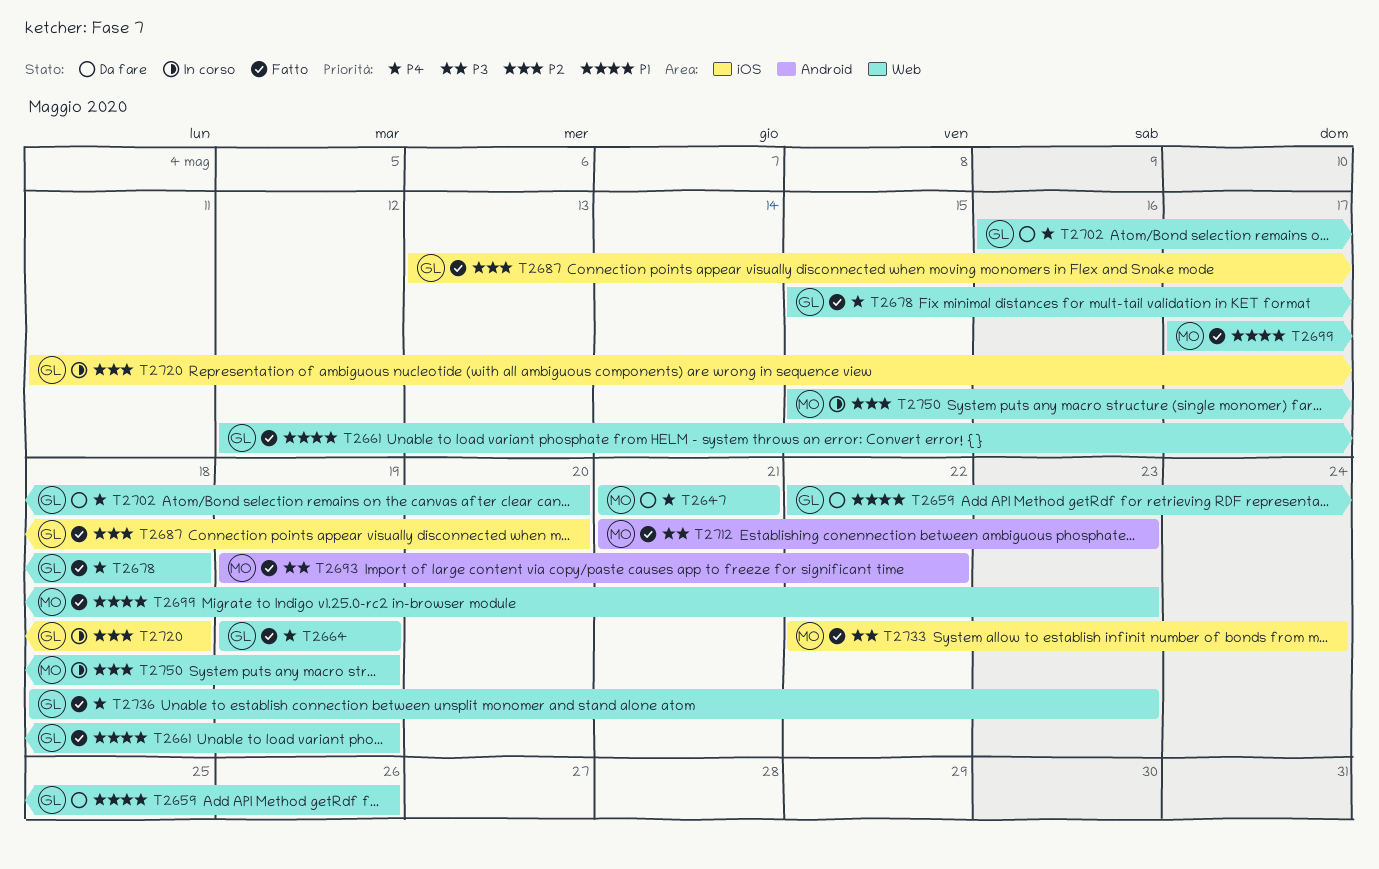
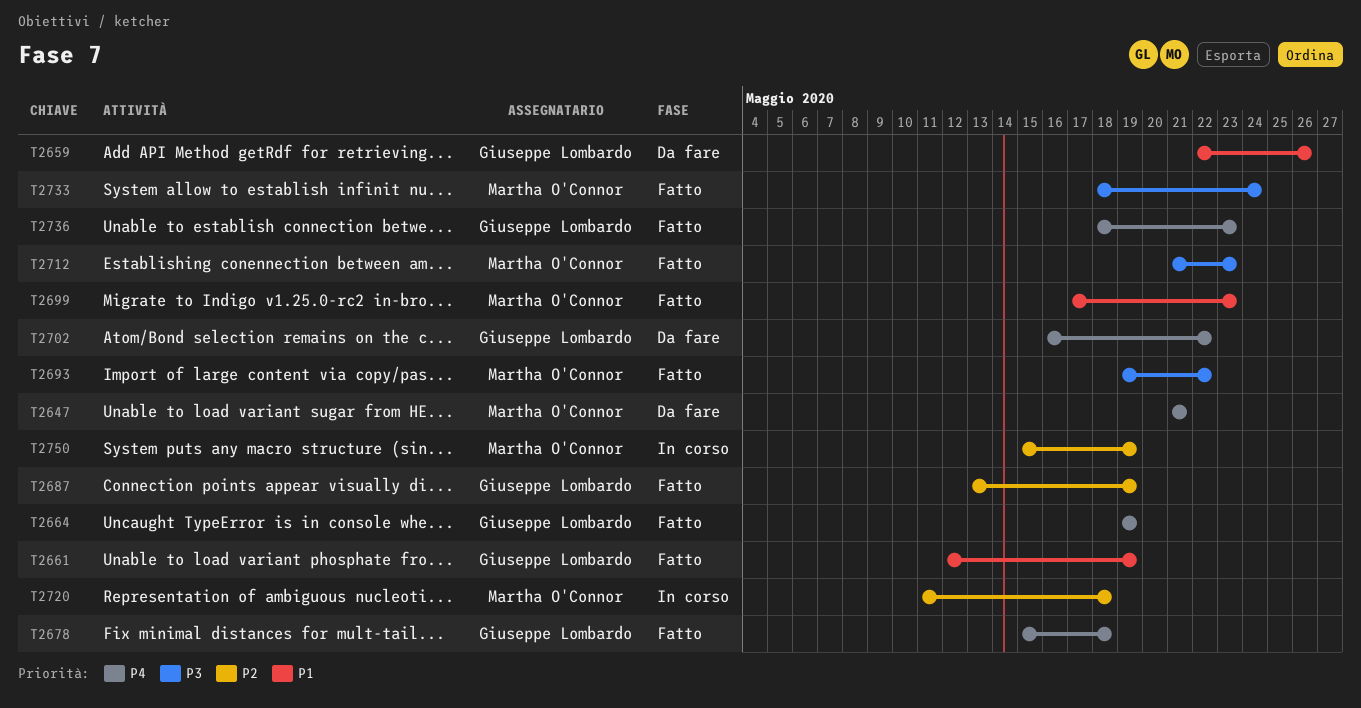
T2687, due: May 20 -> May 19
T2702, due: May 20 -> May 22
T2720, owner: Giuseppe Lombardo -> Martha O'Connor
T2733, start: May 22 -> May 18

